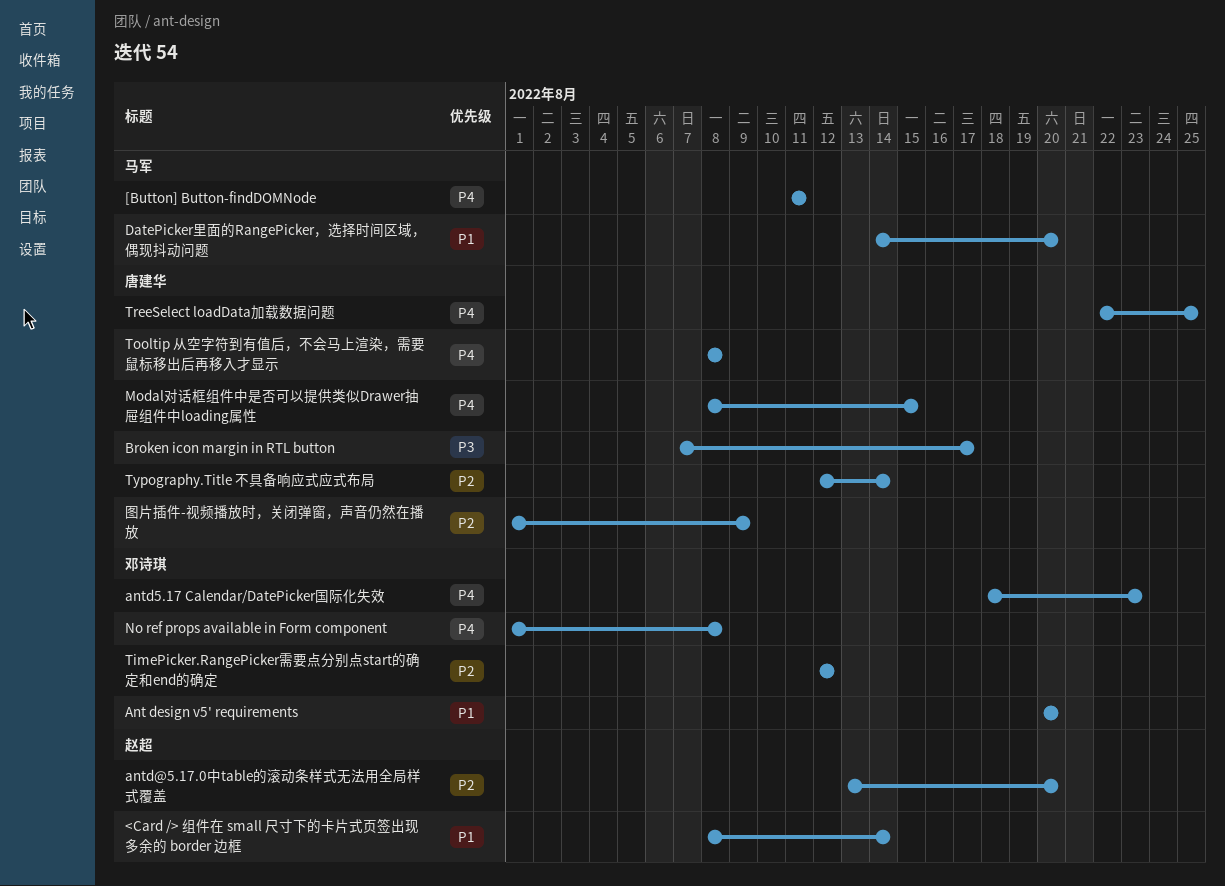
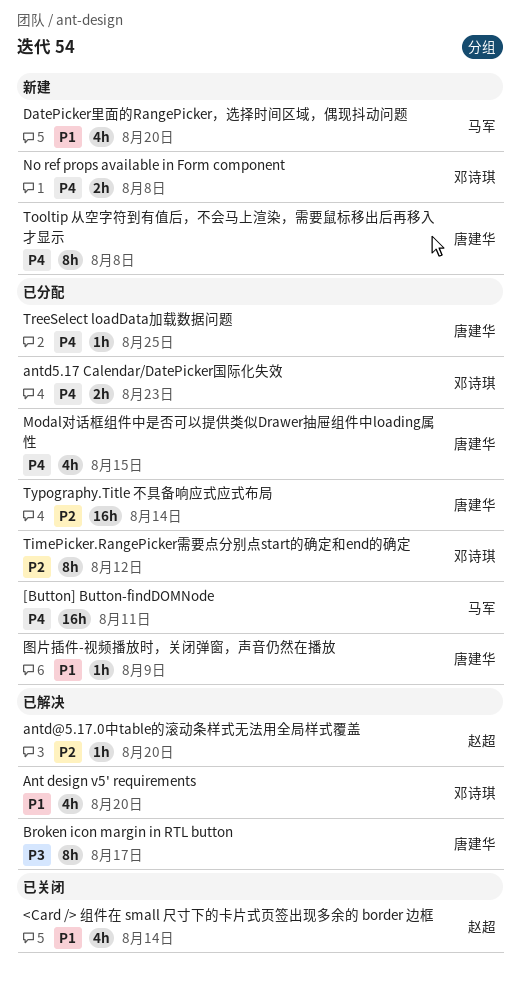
图片插件-视频播放时，关闭弹窗，声音仍然在播放, priority: P2 -> P1

